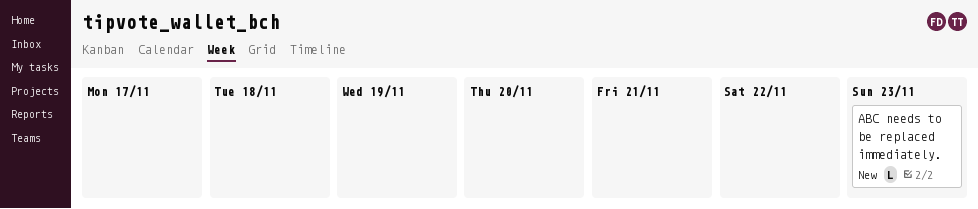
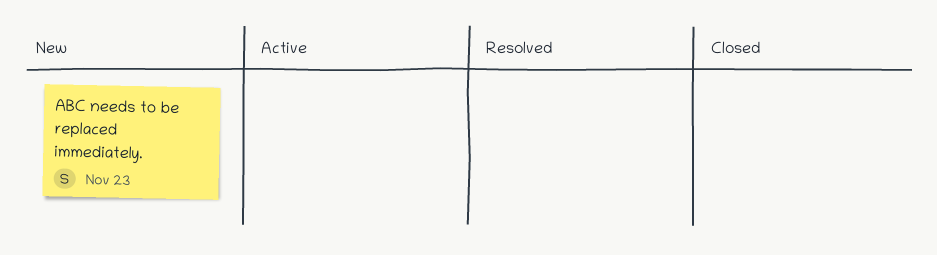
ABC needs to be replaced immediately., estimate: L -> S

